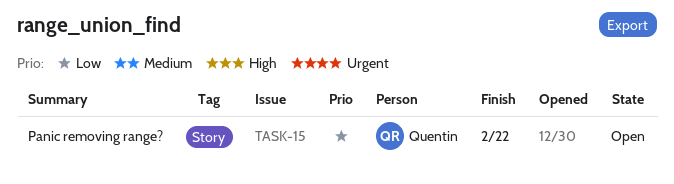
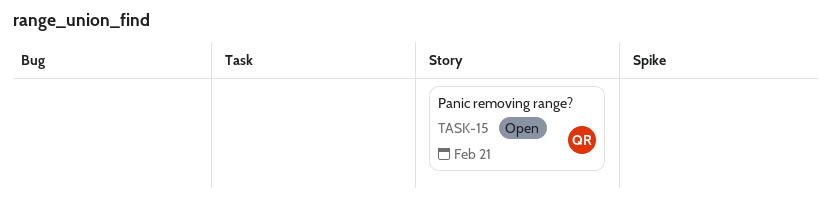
TASK-15, due: Feb 22 -> Feb 21

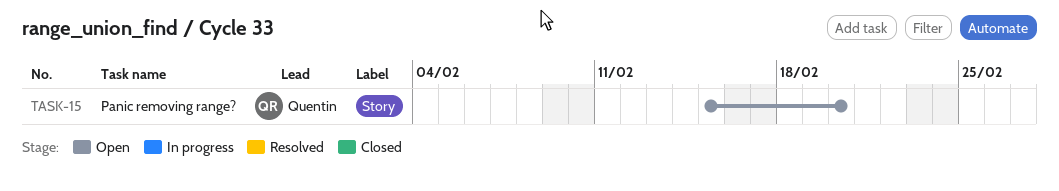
TASK-15, due: Feb 21 -> Feb 20

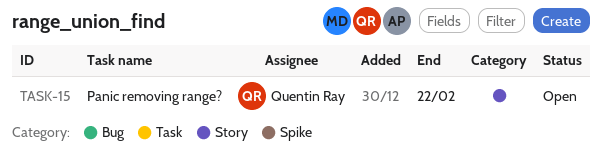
TASK-15, due: Feb 20 -> Feb 22

